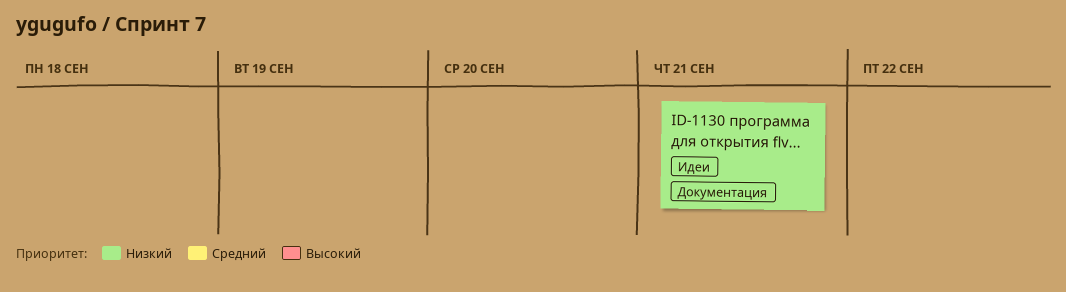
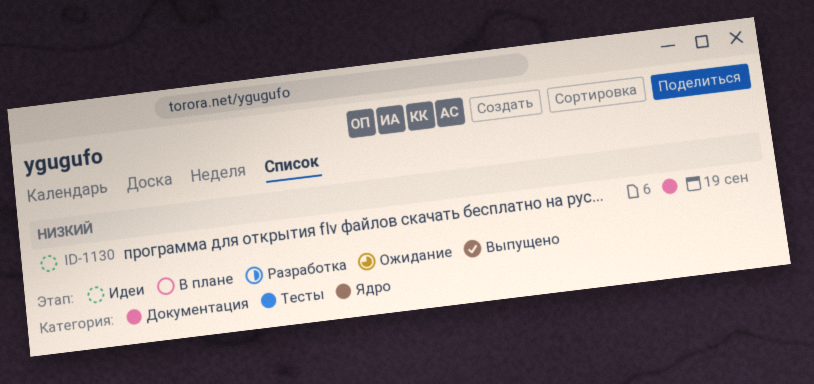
ID-1130, due: Sep 21 -> Sep 19

